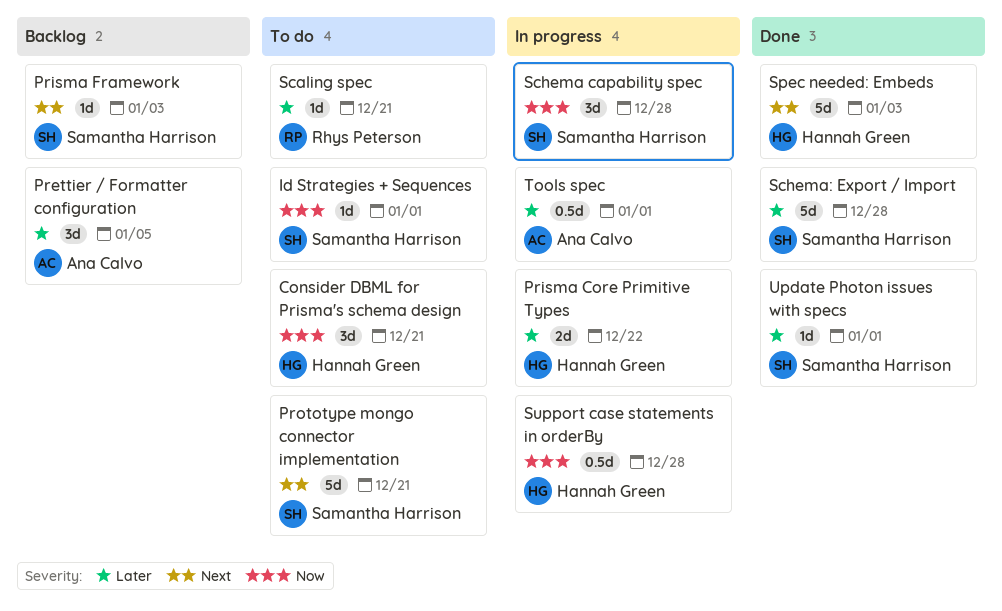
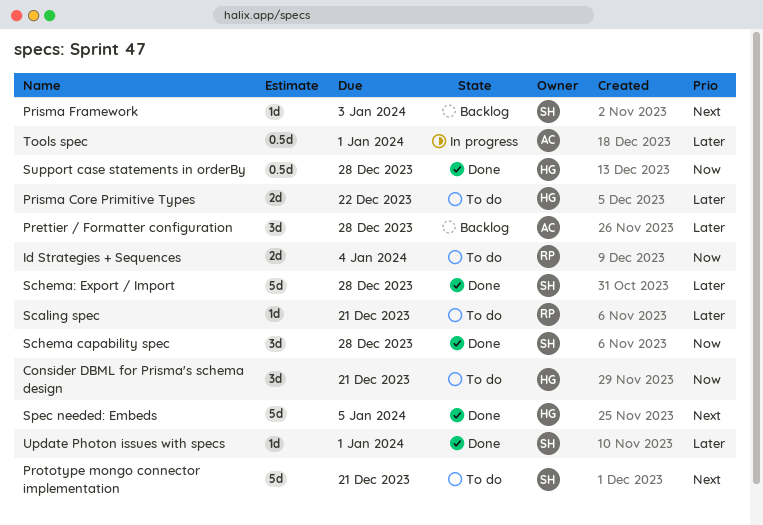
Id Strategies + Sequences, owner: Samantha Harrison -> Rhys Peterson
Id Strategies + Sequences, estimate: 1d -> 2d
Id Strategies + Sequences, due: Jan 1 -> Jan 4
Prettier / Formatter configuration, due: Jan 5 -> Dec 28
Prisma Core Primitive Types, status: In progress -> To do
Schema capability spec, status: In progress -> Done
Spec needed: Embeds, due: Jan 3 -> Jan 5
Support case statements in orderBy, status: In progress -> Done

